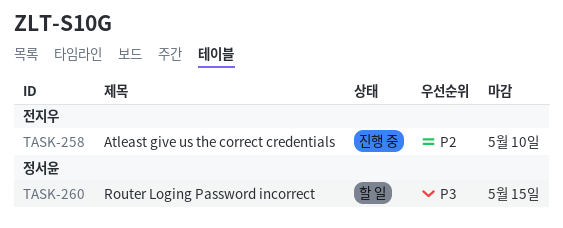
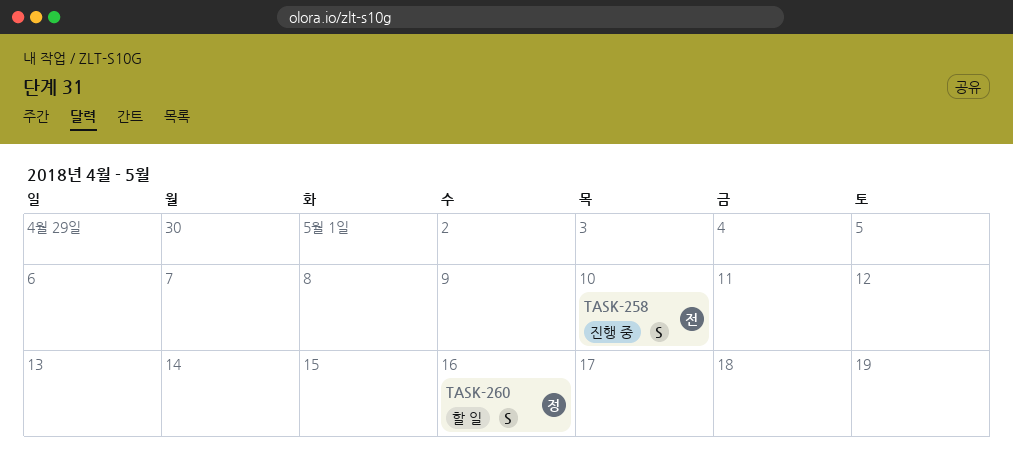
TASK-260, due: May 15 -> May 16

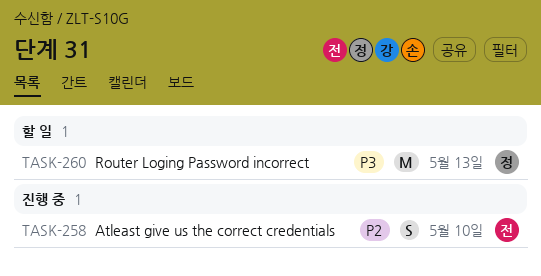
TASK-260, estimate: S -> M
TASK-260, due: May 16 -> May 13

